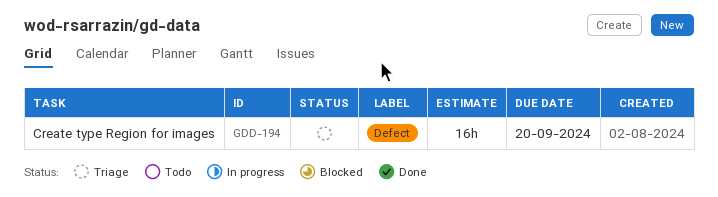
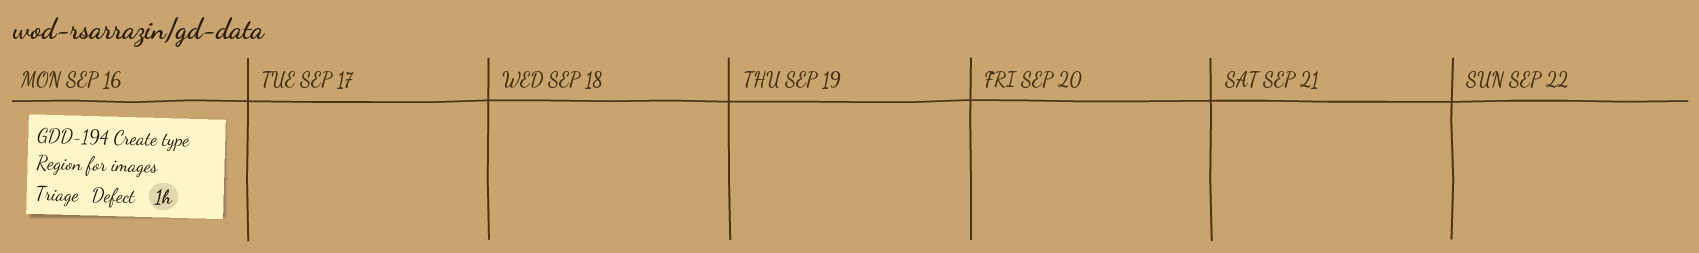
GDD-194, estimate: 16h -> 1h
GDD-194, due: Sep 20 -> Sep 16

